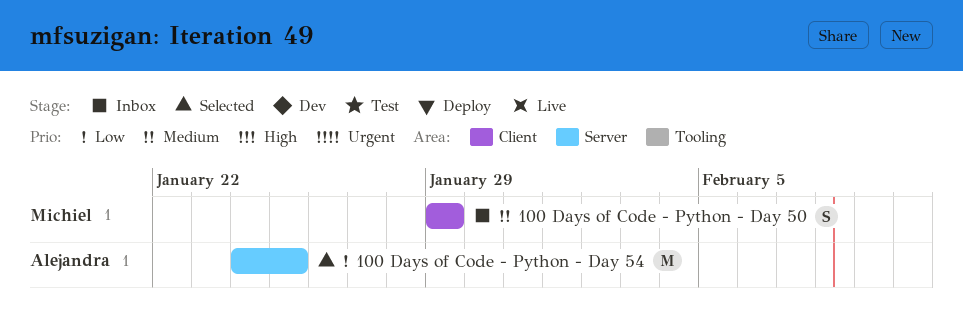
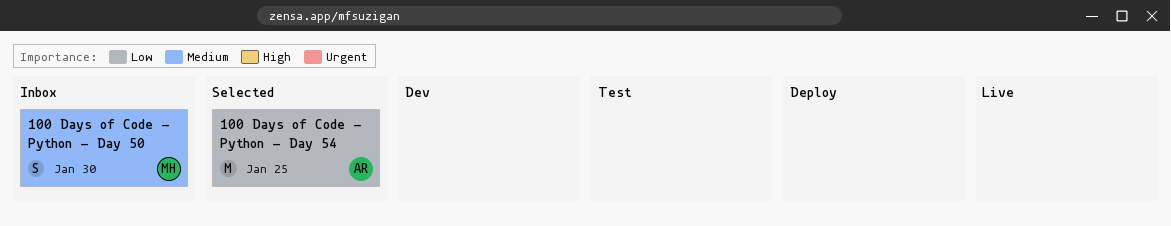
100 Days of Code - Python - Day 50, due: Jan 29 -> Jan 30

